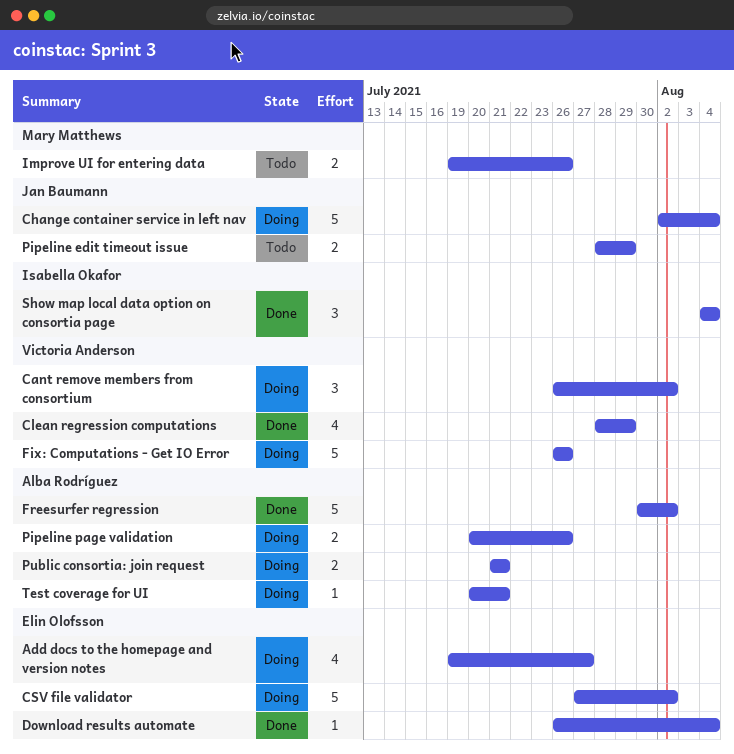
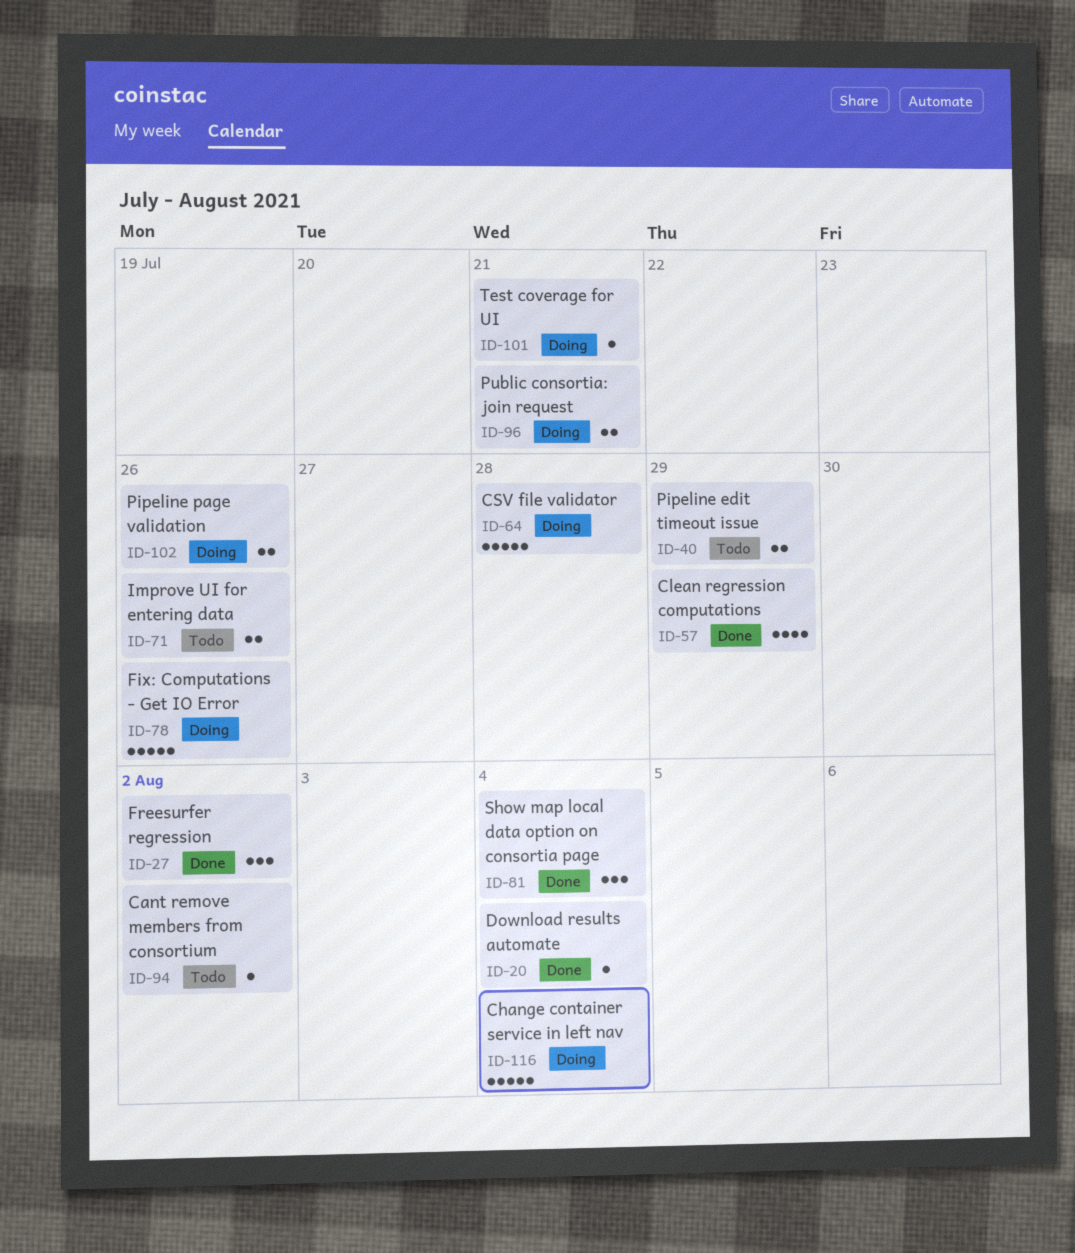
Add docs to the homepage and version notes: present -> none
Cant remove members from consortium, status: Doing -> Todo
Cant remove members from consortium, estimate: 3 -> 1
CSV file validator, due: Aug 2 -> Jul 28
Freesurfer regression, estimate: 5 -> 3

